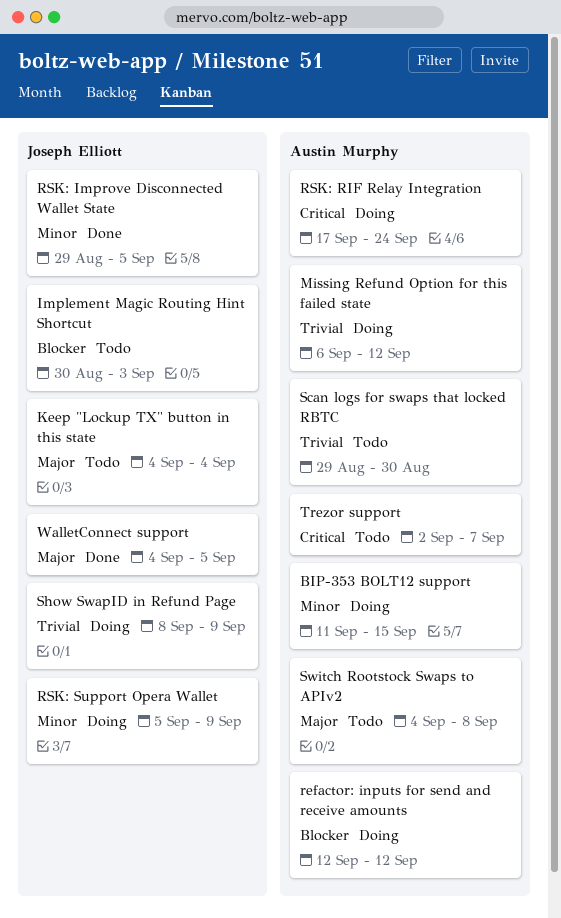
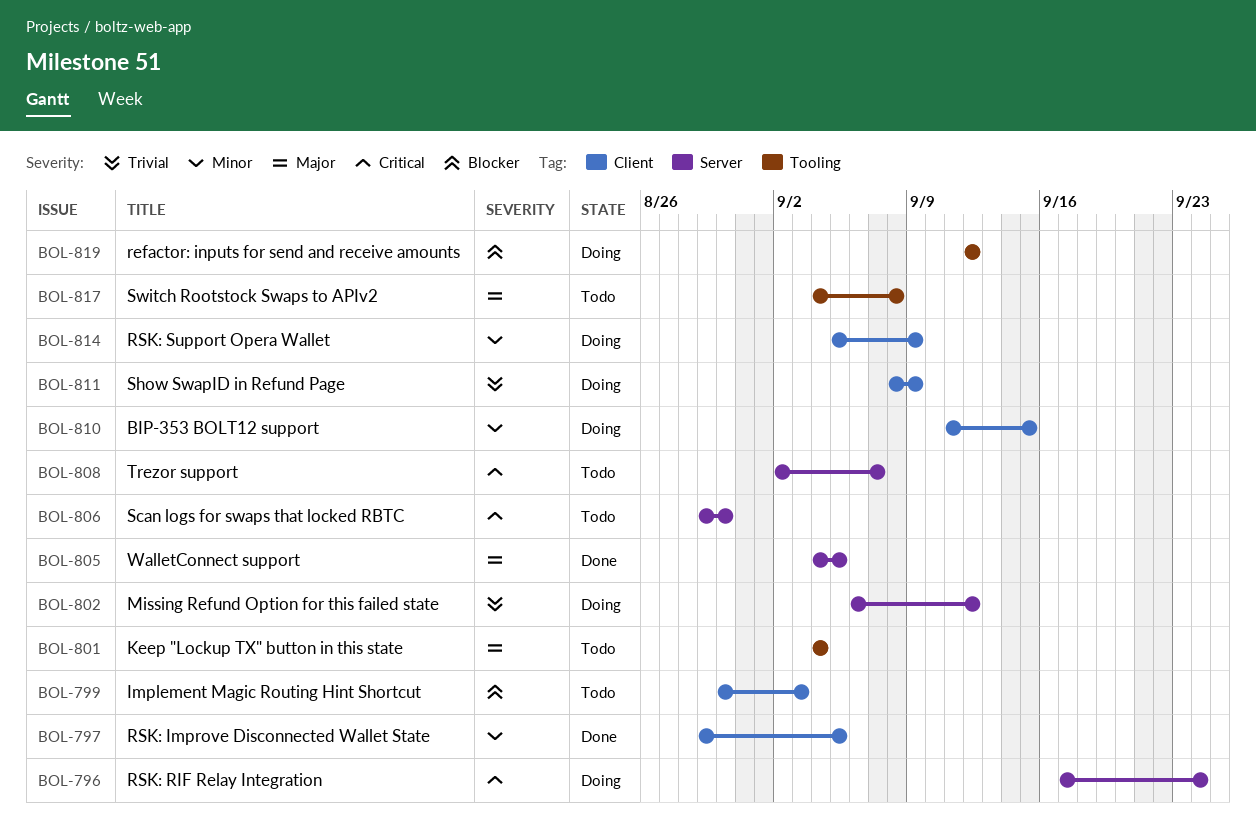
Scan logs for swaps that locked RBTC, priority: Trivial -> Critical

